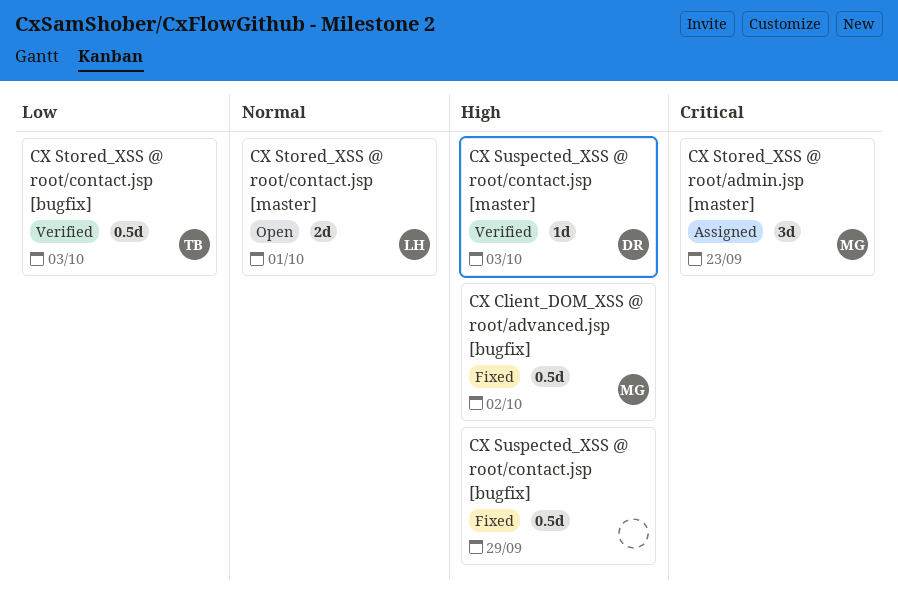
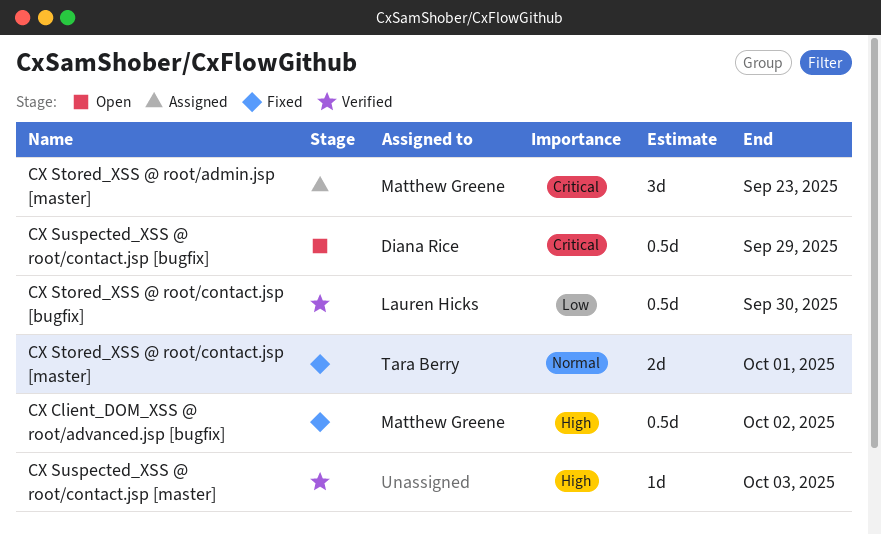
CX Stored_XSS @ root/contact.jsp [bugfix], owner: Tara Berry -> Lauren Hicks
CX Stored_XSS @ root/contact.jsp [bugfix], due: Oct 3 -> Sep 30
CX Stored_XSS @ root/contact.jsp [master], status: Open -> Fixed
CX Stored_XSS @ root/contact.jsp [master], owner: Lauren Hicks -> Tara Berry
CX Suspected_XSS @ root/contact.jsp [bugfix], status: Fixed -> Open
CX Suspected_XSS @ root/contact.jsp [bugfix], owner: none -> Diana Rice
CX Suspected_XSS @ root/contact.jsp [bugfix], priority: High -> Critical
CX Suspected_XSS @ root/contact.jsp [master], owner: Diana Rice -> none

